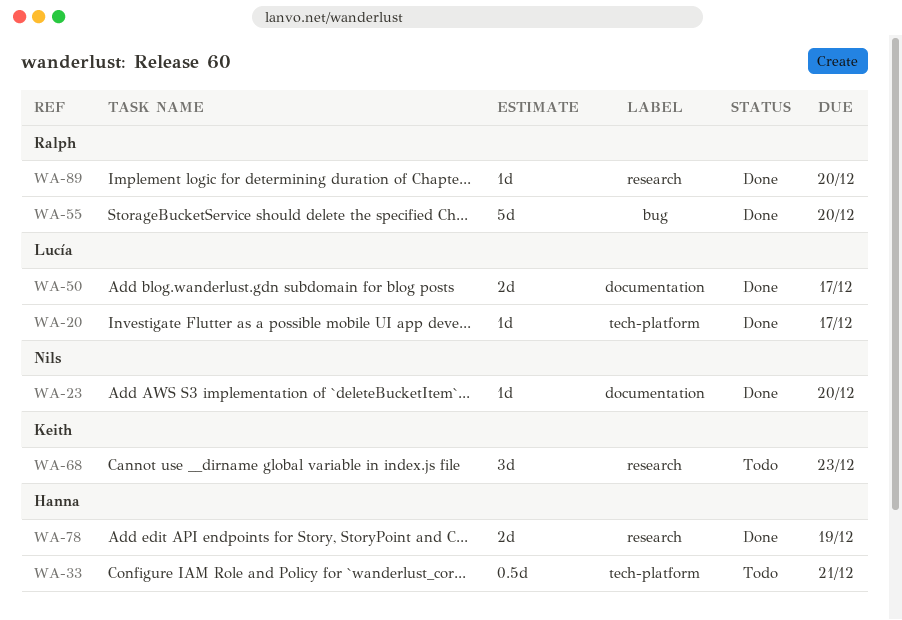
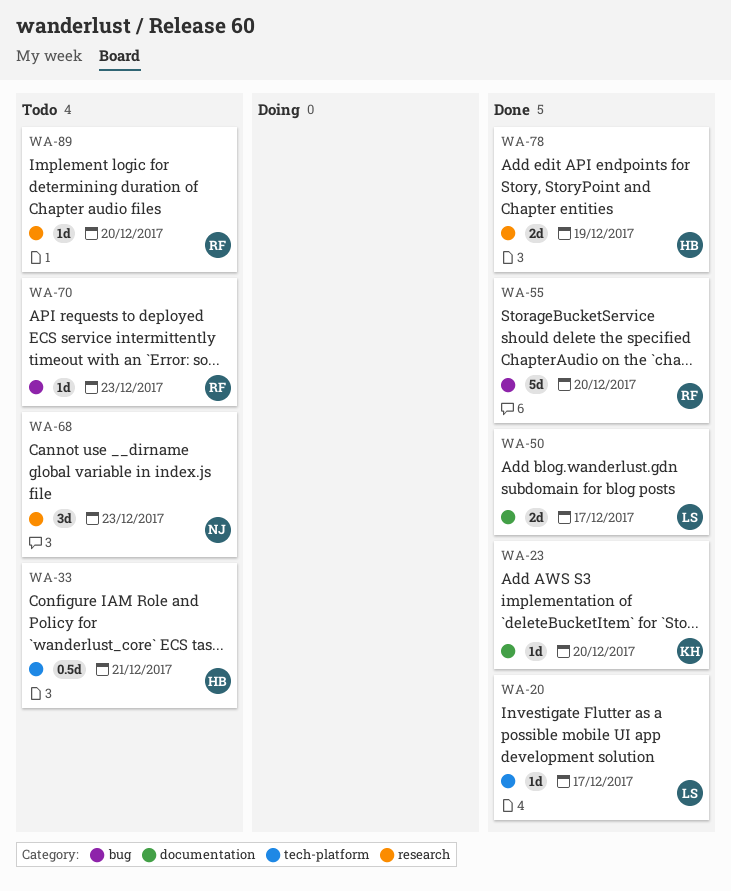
WA-23, owner: Nils -> Keith
WA-68, owner: Keith -> Nils
WA-70: none -> present
WA-89, status: Done -> Todo

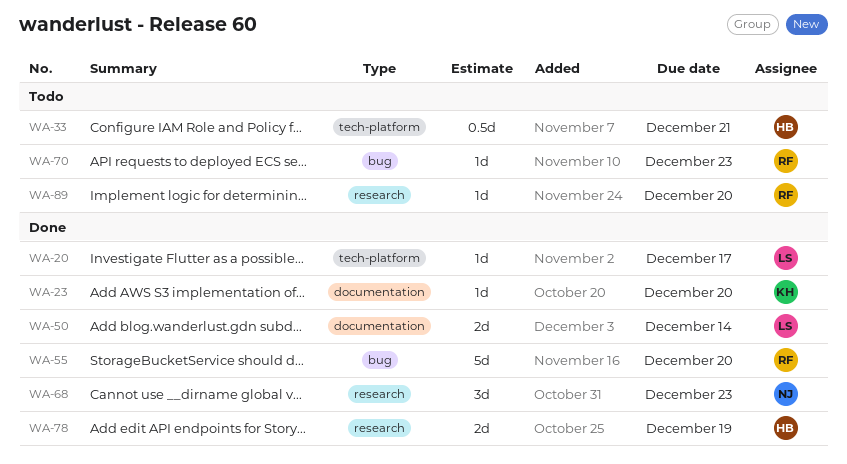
WA-50, due: Dec 17 -> Dec 14
WA-68, status: Todo -> Done

